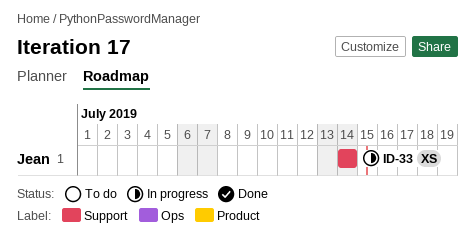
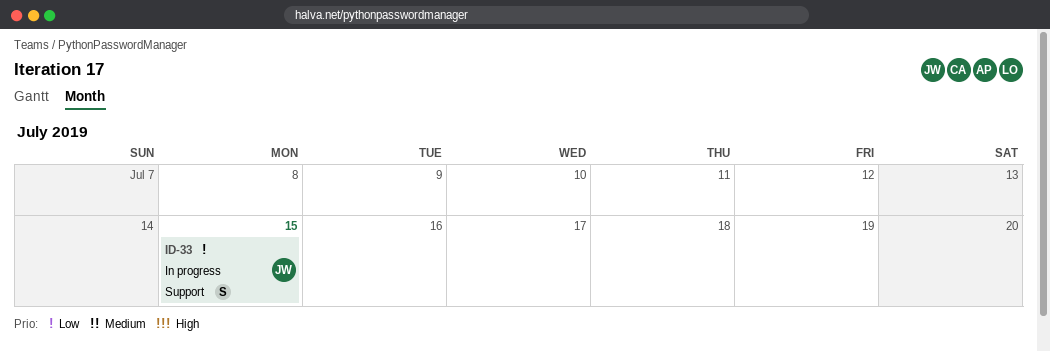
ID-33, estimate: XS -> S
ID-33, due: Jul 14 -> Jul 15

